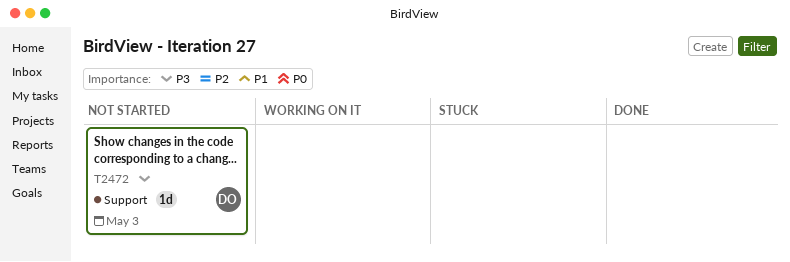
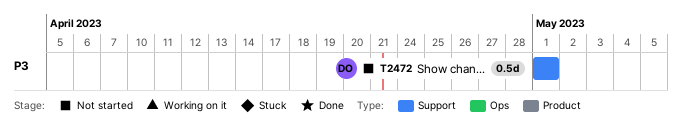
T2472, estimate: 1d -> 0.5d
T2472, due: May 3 -> May 1

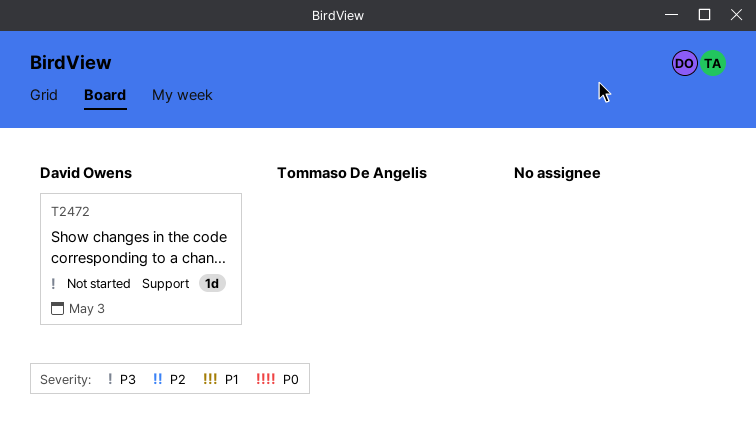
T2472, estimate: 0.5d -> 1d
T2472, due: May 1 -> May 3

